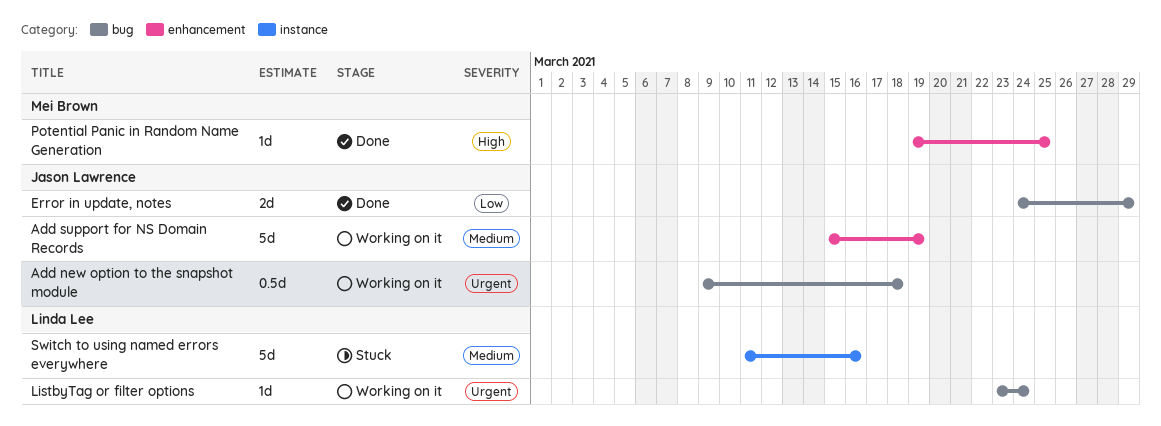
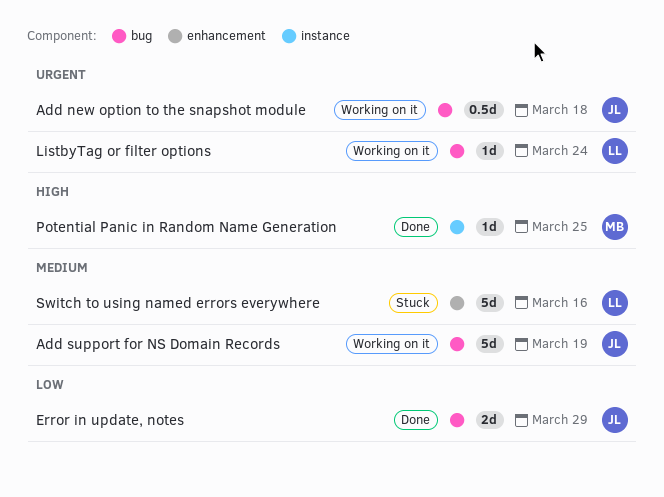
Add support for NS Domain Records, label: enhancement -> bug
Potential Panic in Random Name Generation, label: enhancement -> instance
Switch to using named errors everywhere, label: instance -> enhancement

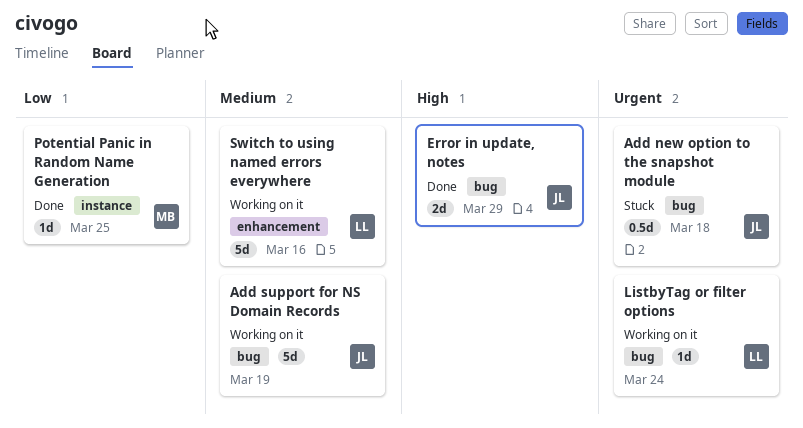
Add new option to the snapshot module, status: Working on it -> Stuck
Error in update, notes, priority: Low -> High
Potential Panic in Random Name Generation, priority: High -> Low
Switch to using named errors everywhere, status: Stuck -> Working on it

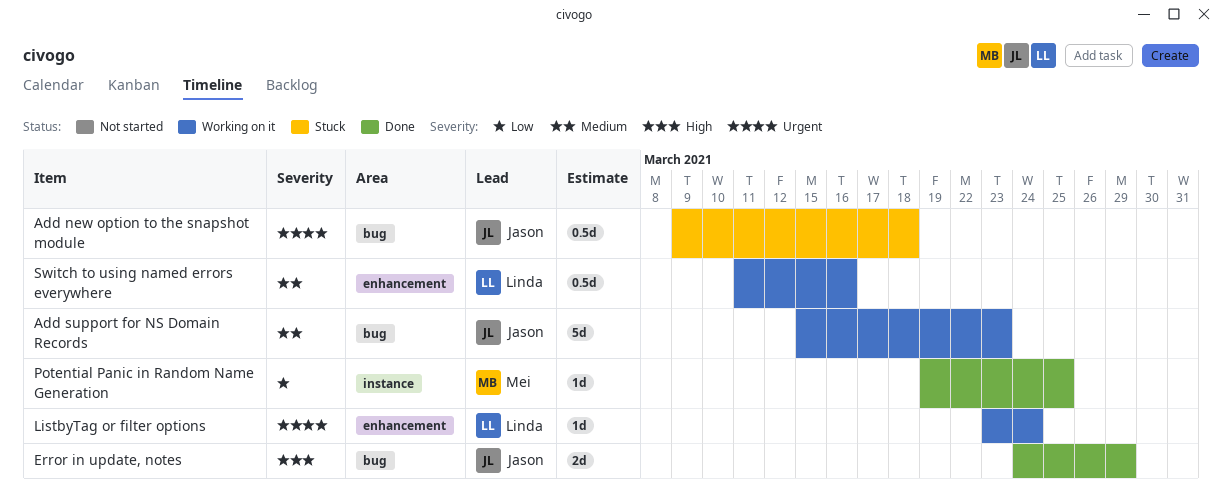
Add support for NS Domain Records, due: Mar 19 -> Mar 23
ListbyTag or filter options, label: bug -> enhancement
Switch to using named errors everywhere, estimate: 5d -> 0.5d

